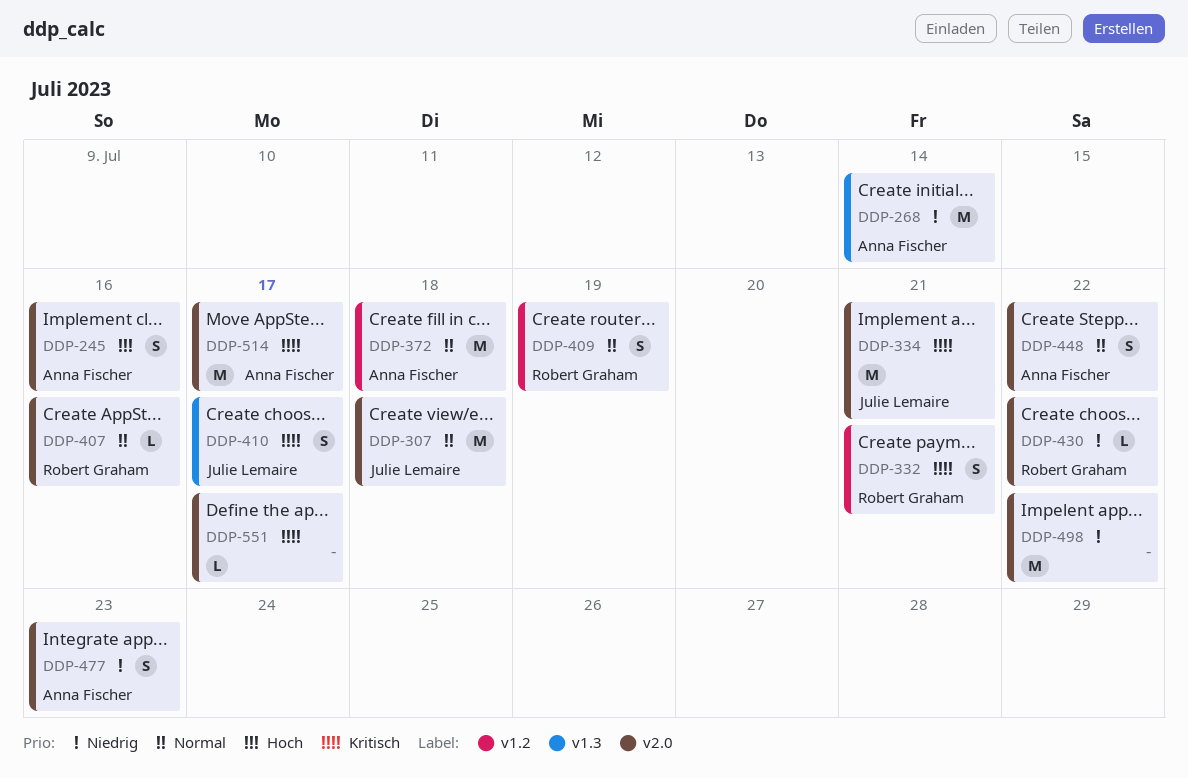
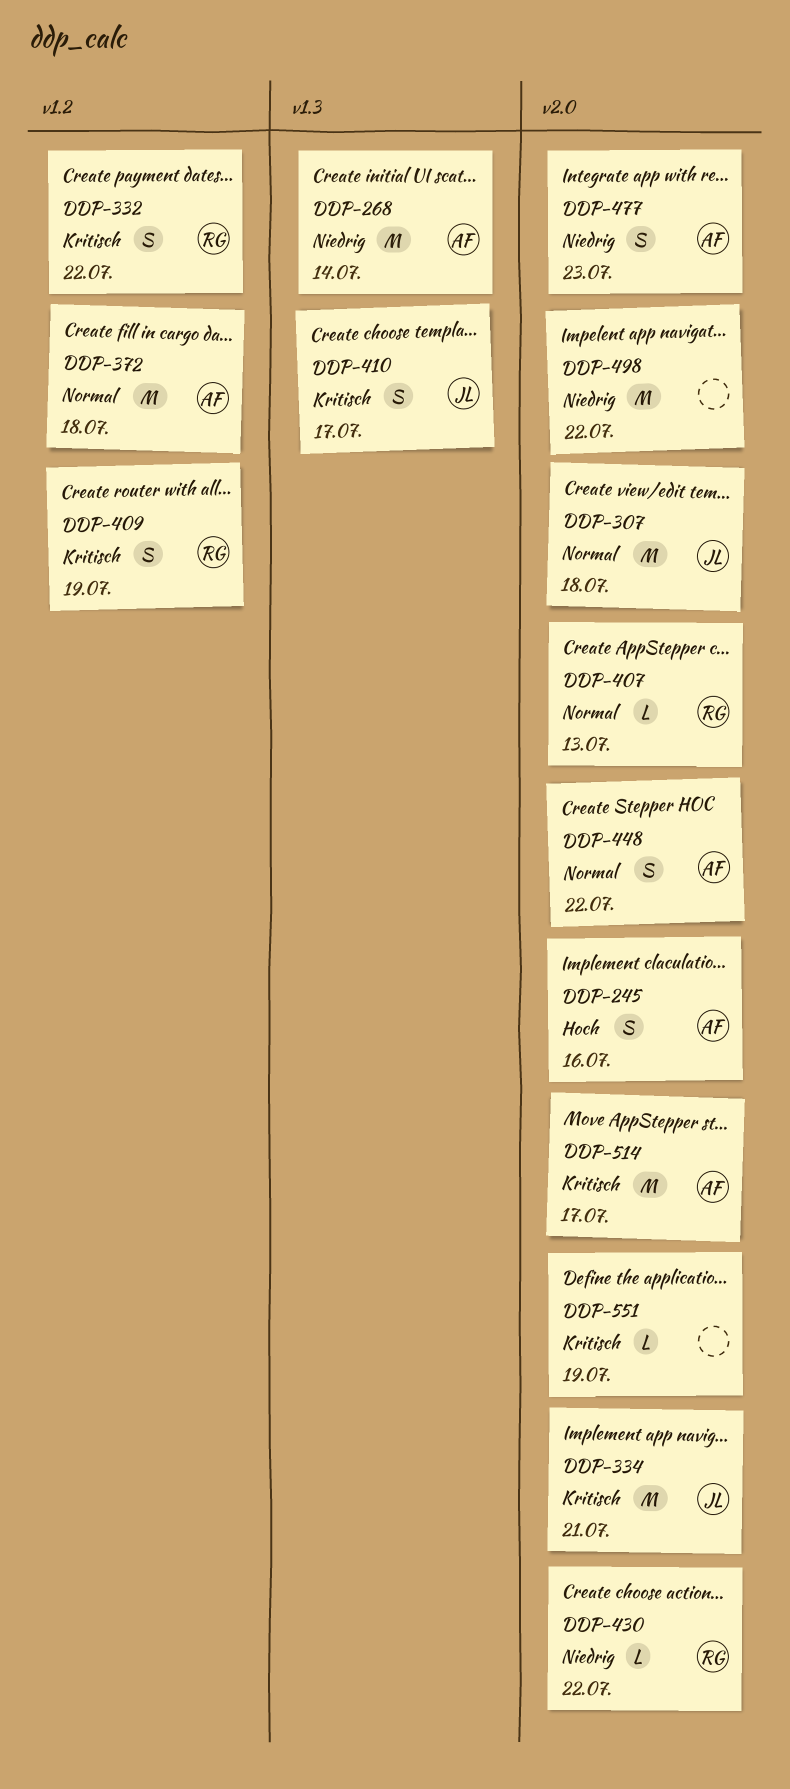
DDP-332, due: Jul 21 -> Jul 22
DDP-407, due: Jul 16 -> Jul 13
DDP-409, priority: Normal -> Kritisch
DDP-551, due: Jul 17 -> Jul 19

